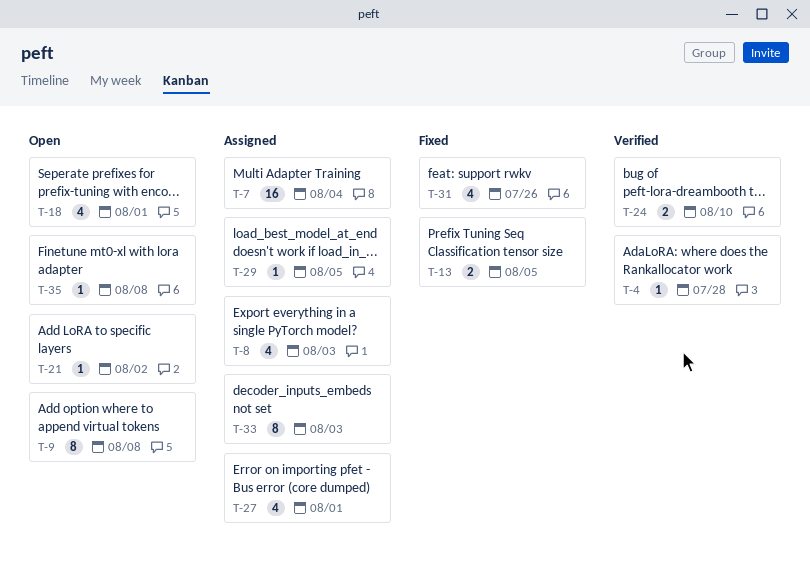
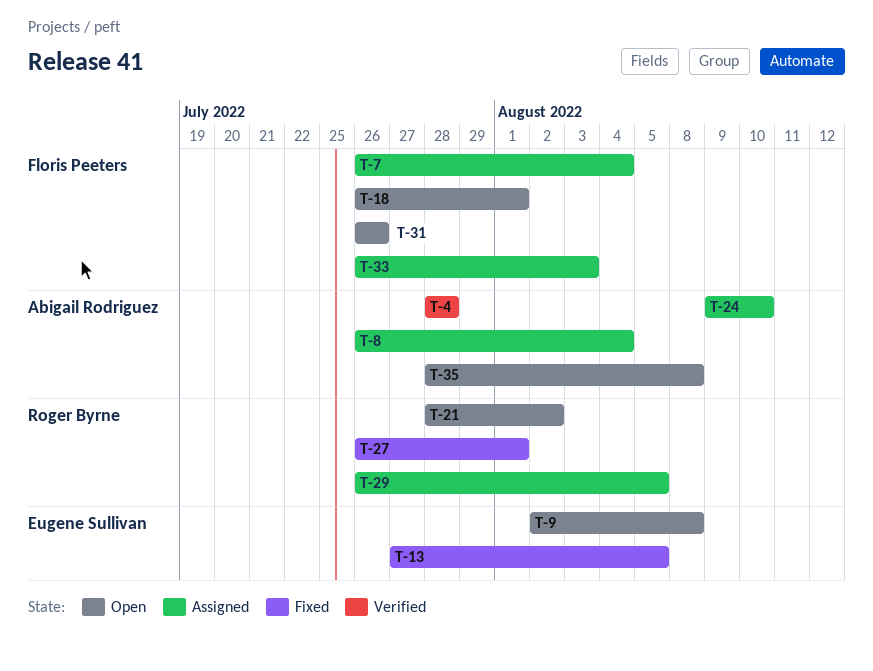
T-8, due: Aug 3 -> Aug 4
T-24, status: Verified -> Assigned
T-27, status: Assigned -> Fixed
T-31, status: Fixed -> Open

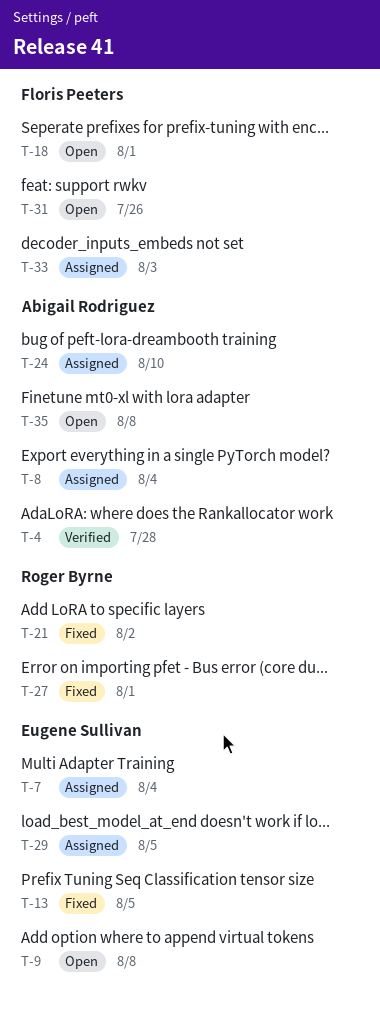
T-7, owner: Floris Peeters -> Eugene Sullivan
T-21, status: Open -> Fixed
T-29, owner: Roger Byrne -> Eugene Sullivan

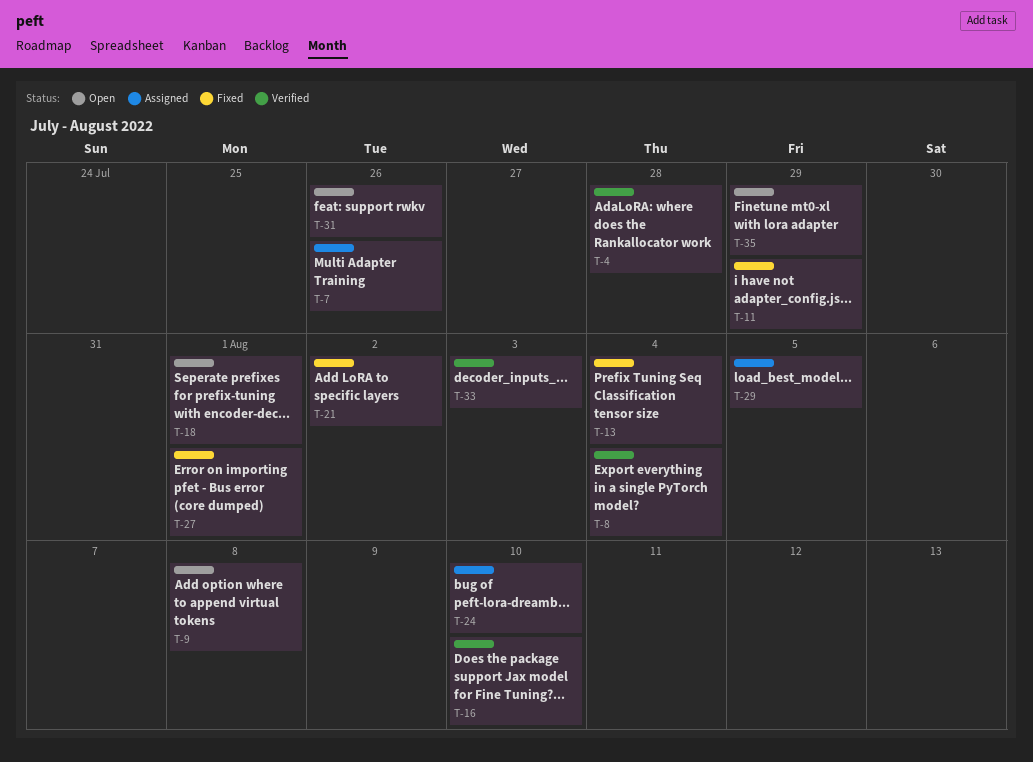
T-7, due: Aug 4 -> Jul 26
T-8, status: Assigned -> Verified
T-11: none -> present
T-13, due: Aug 5 -> Aug 4
T-16: none -> present
T-33, status: Assigned -> Verified
T-35, due: Aug 8 -> Jul 29

